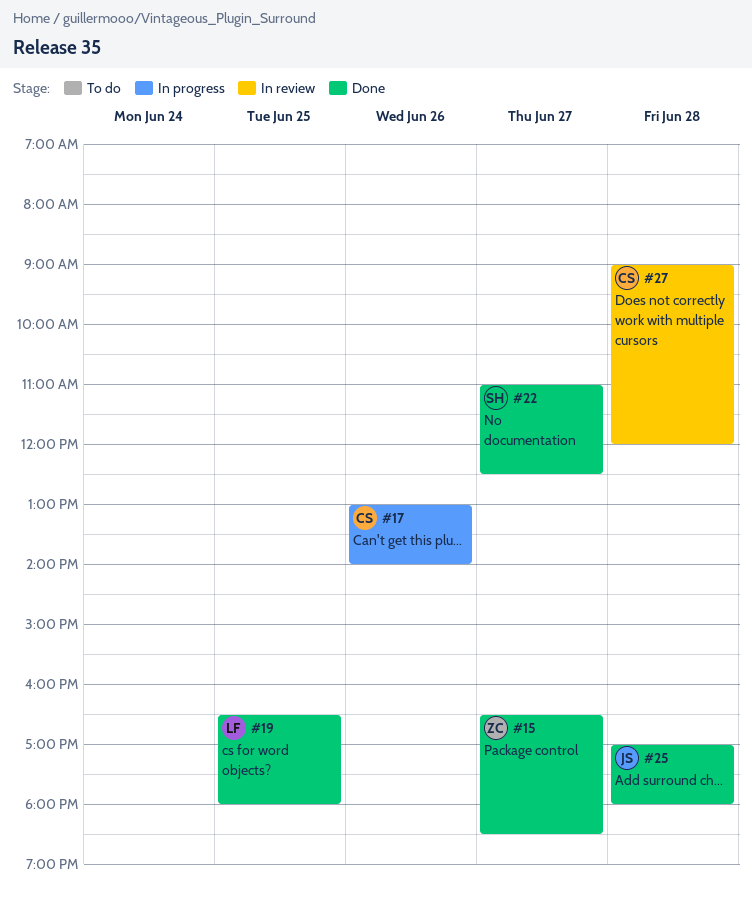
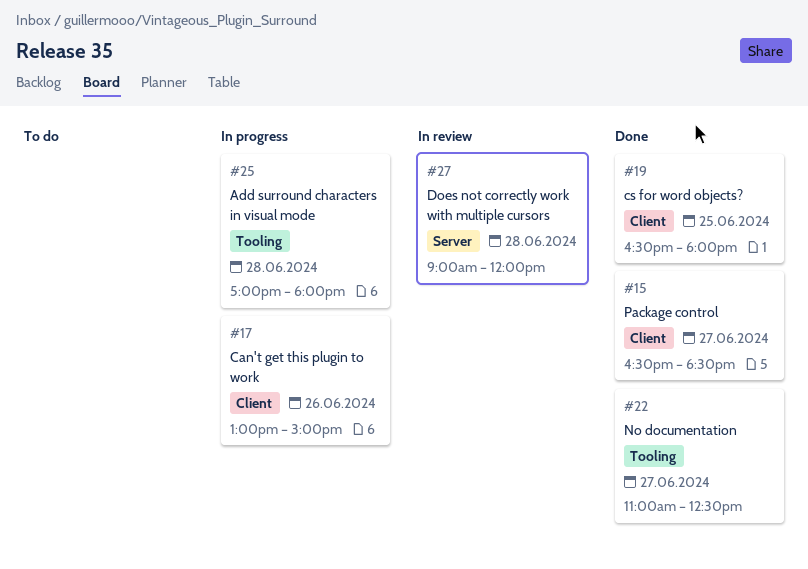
#17, ends: 14:00 -> 15:00
#25, status: Done -> In progress

